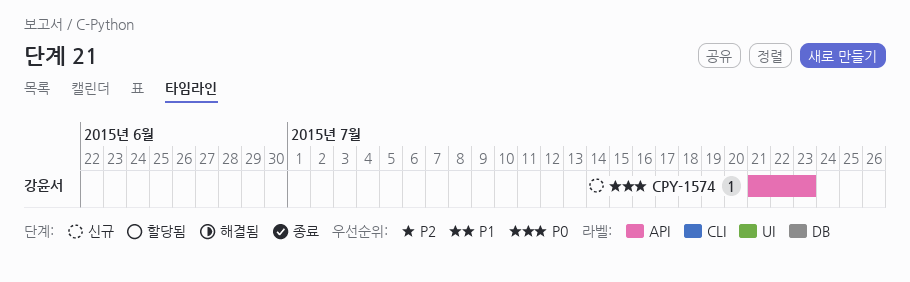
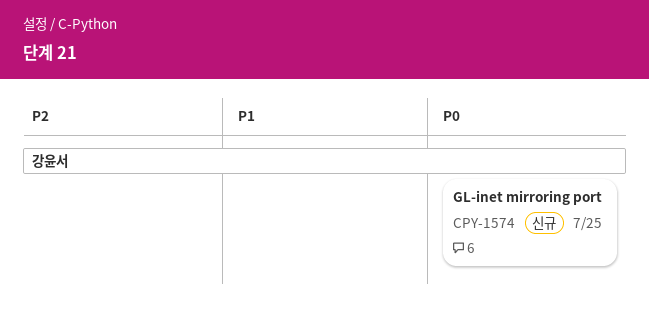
CPY-1574, due: Jul 23 -> Jul 25

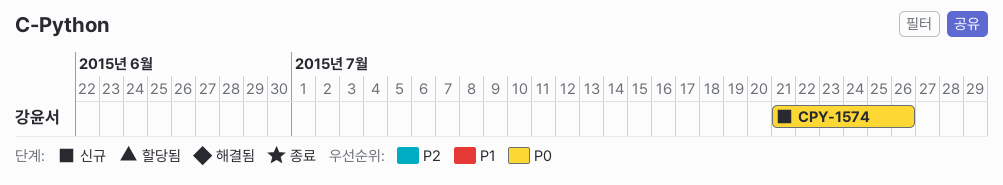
CPY-1574, due: Jul 25 -> Jul 26

